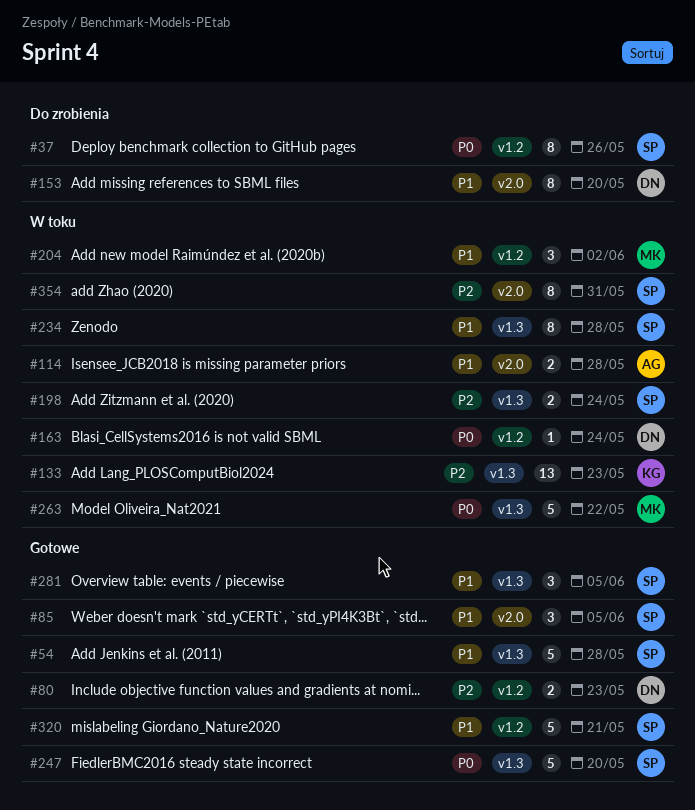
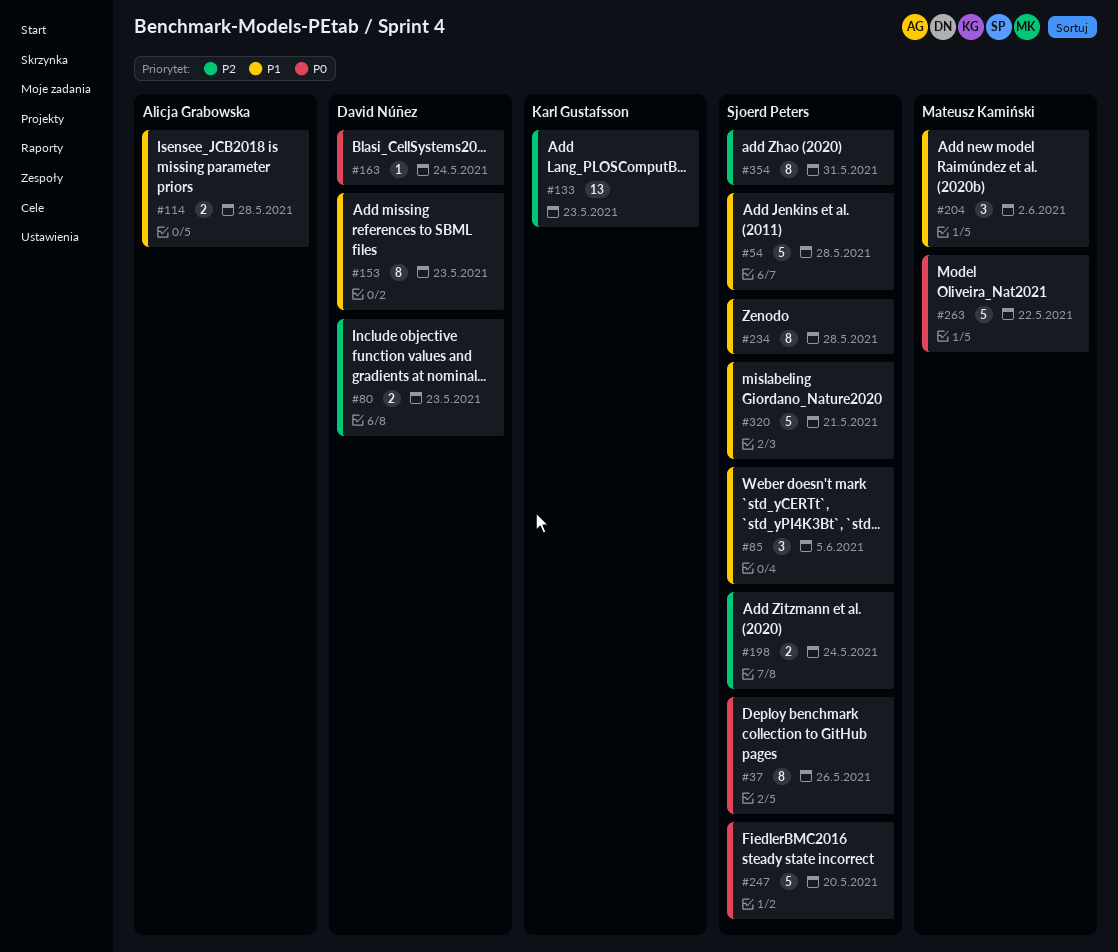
#153, due: May 20 -> May 23
#281: present -> none

